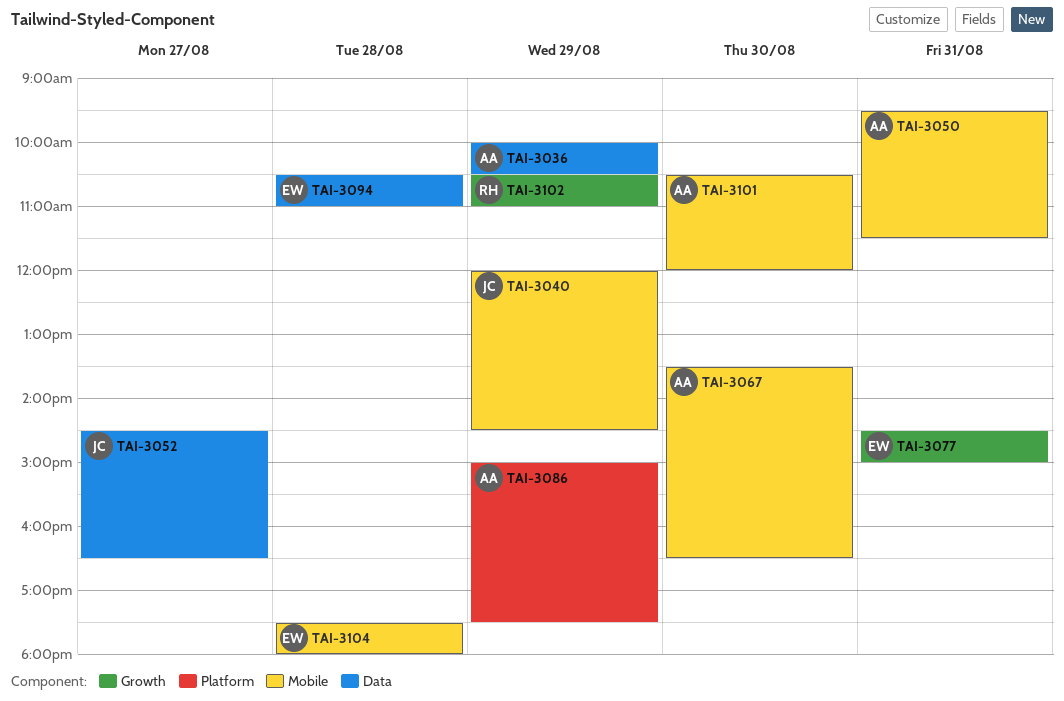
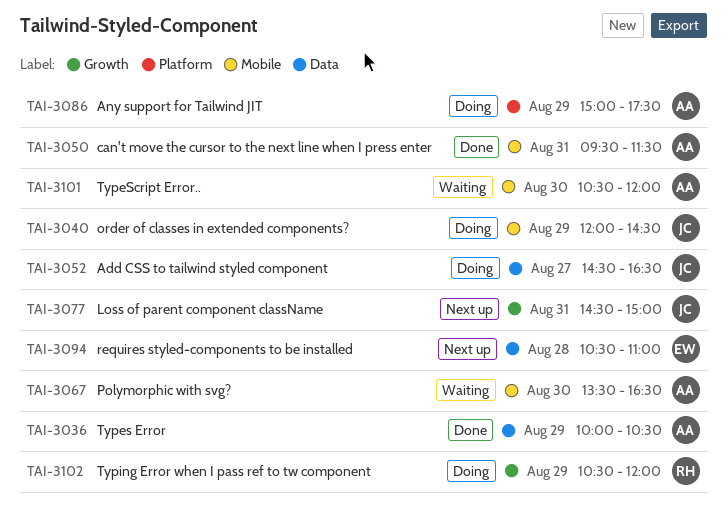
TAI-3077, owner: EW -> JC
TAI-3102, ends: 11:00 -> 12:00
TAI-3104: present -> none

